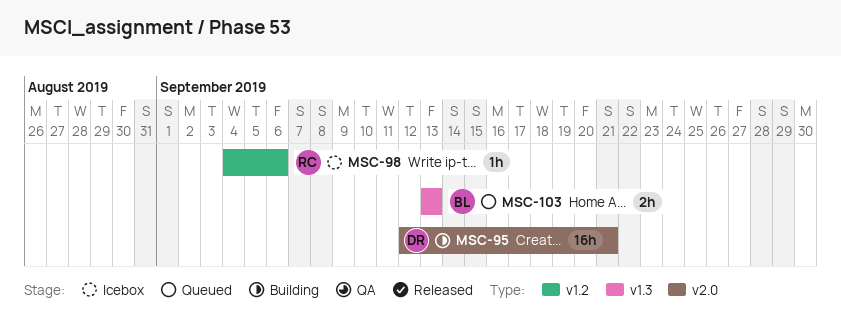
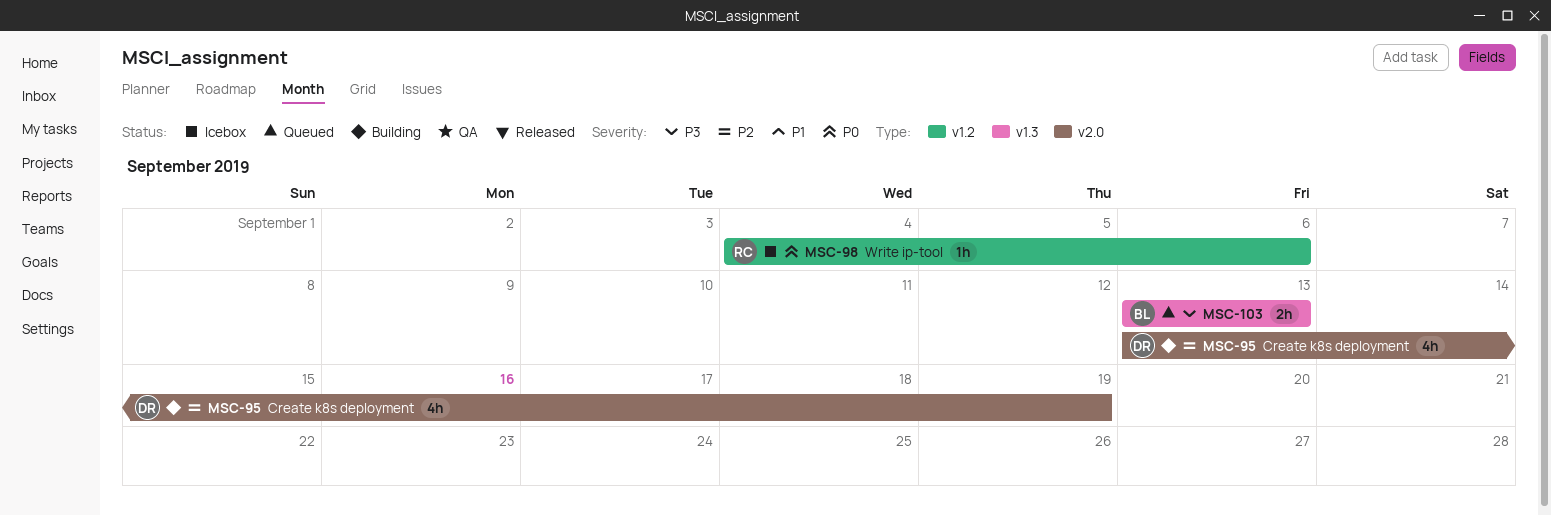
MSC-95, estimate: 16h -> 4h
MSC-95, start: Sep 12 -> Sep 13
MSC-95, due: Sep 21 -> Sep 19

